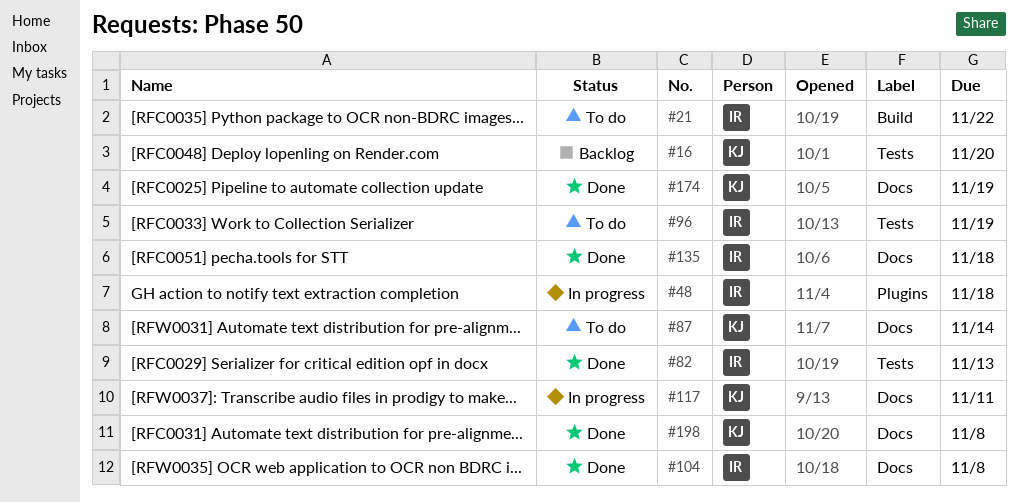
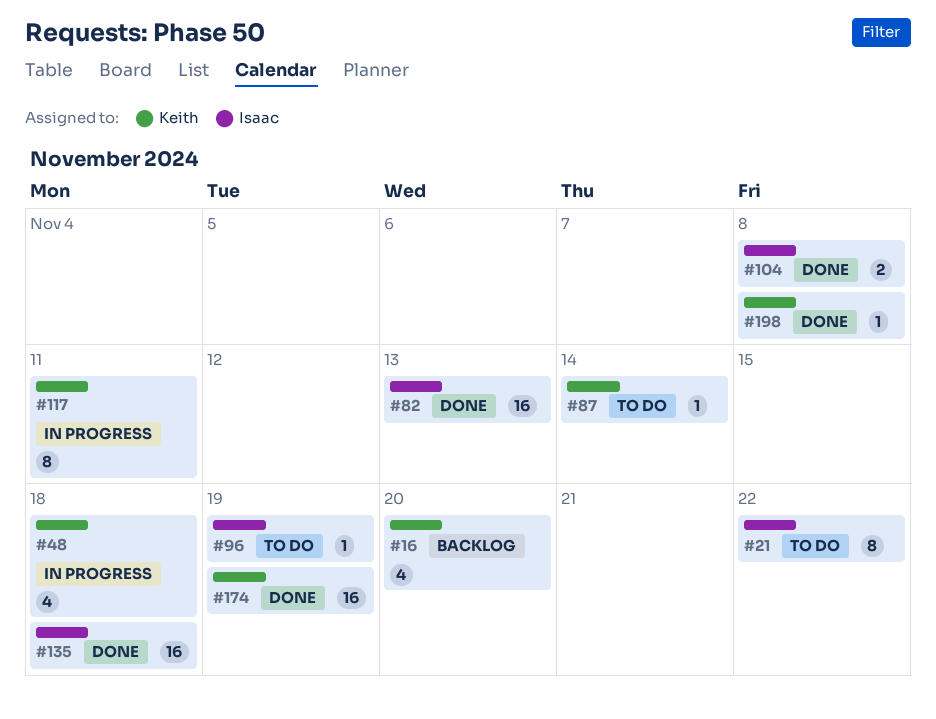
#48, owner: Isaac -> Keith

